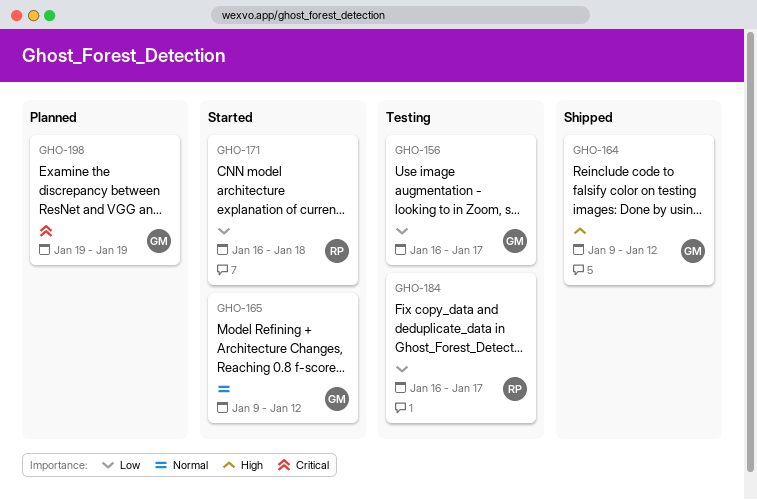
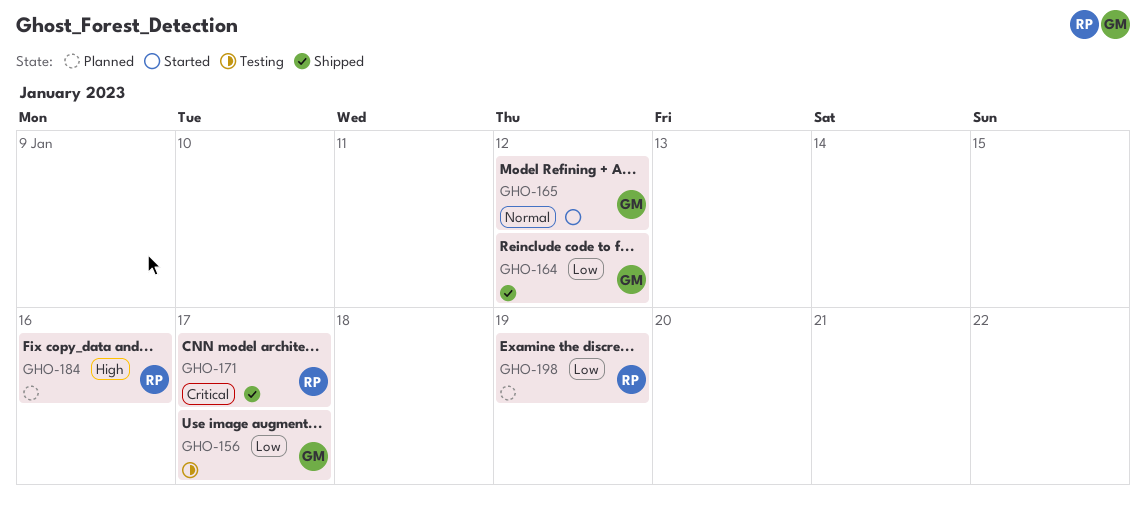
GHO-164, priority: High -> Low
GHO-171, status: Started -> Shipped
GHO-171, priority: Low -> Critical
GHO-171, due: Jan 18 -> Jan 17
GHO-184, status: Testing -> Planned
GHO-184, priority: Low -> High
GHO-184, due: Jan 17 -> Jan 16
GHO-198, owner: GM -> RP
GHO-198, priority: Critical -> Low

